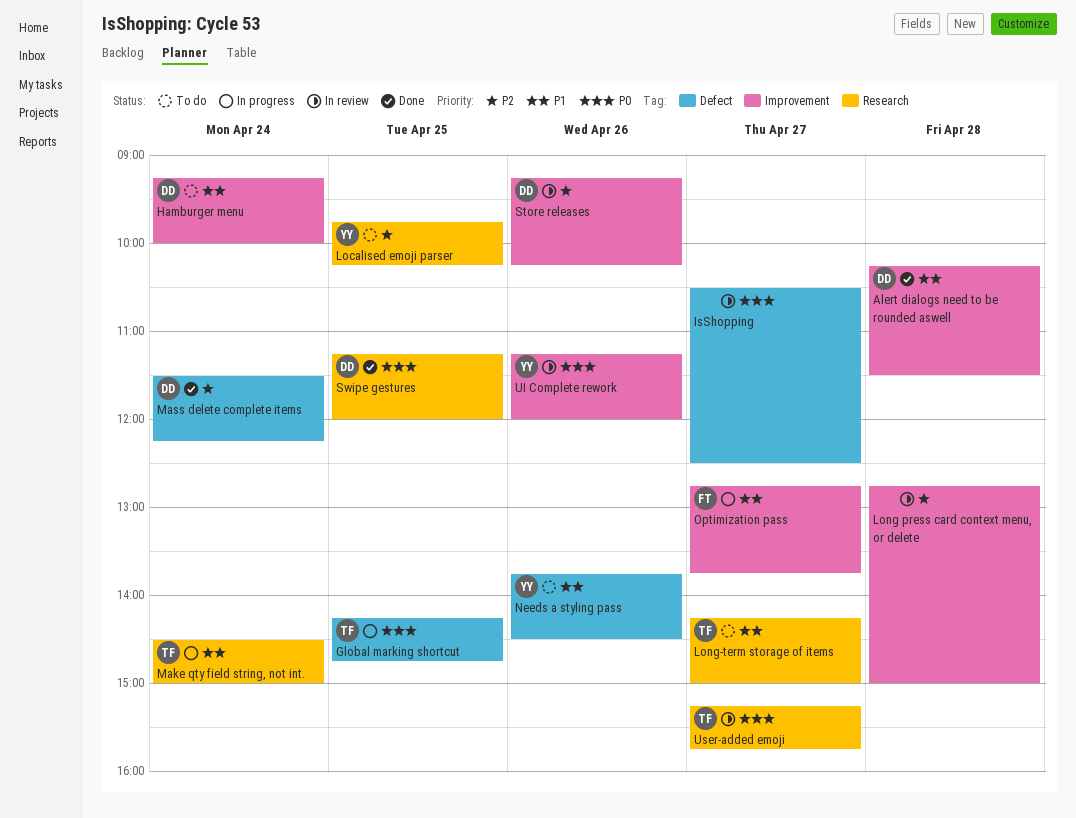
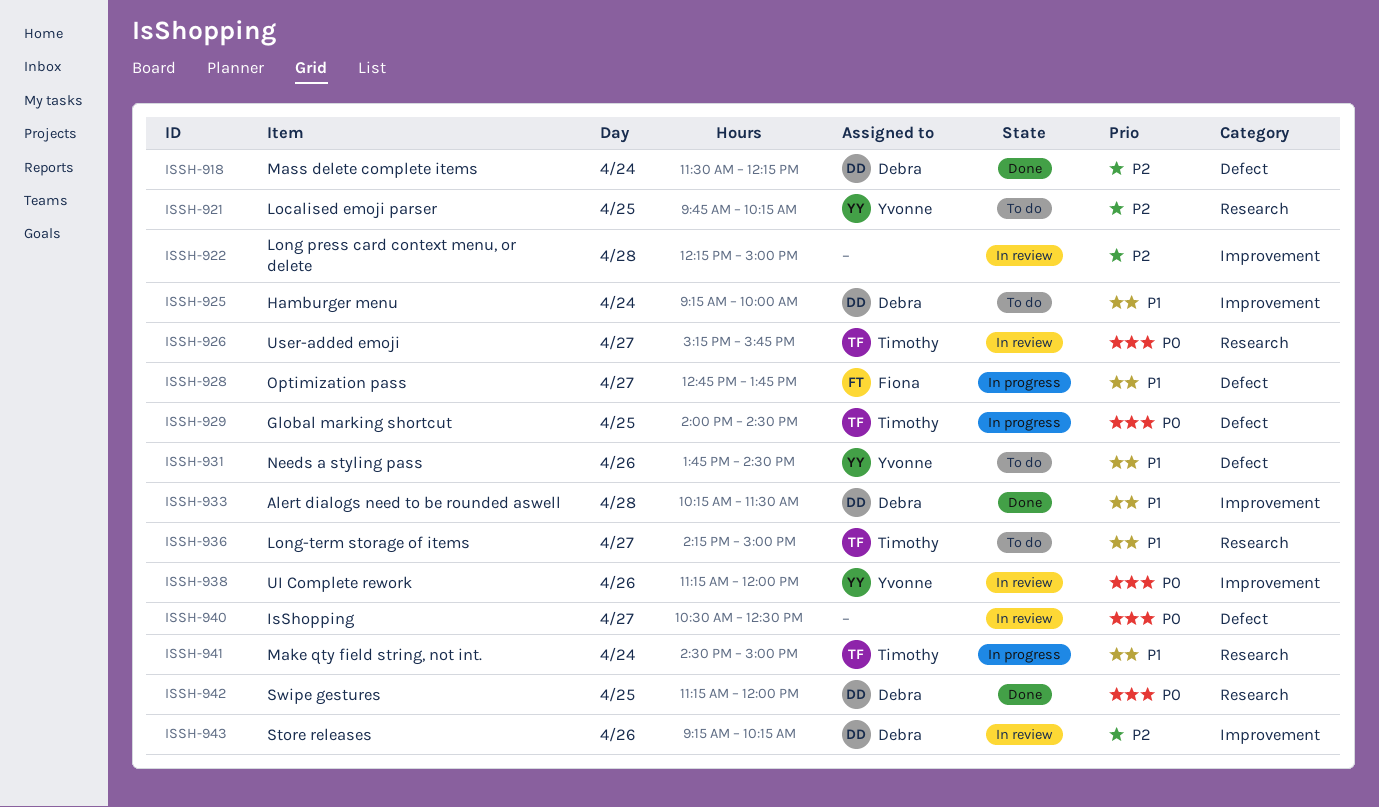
Global marking shortcut, begins: 14:15 -> 14:00
Global marking shortcut, ends: 14:45 -> 14:30
Long press card context menu, or delete, begins: 12:45 -> 12:15
Optimization pass, label: Improvement -> Defect

